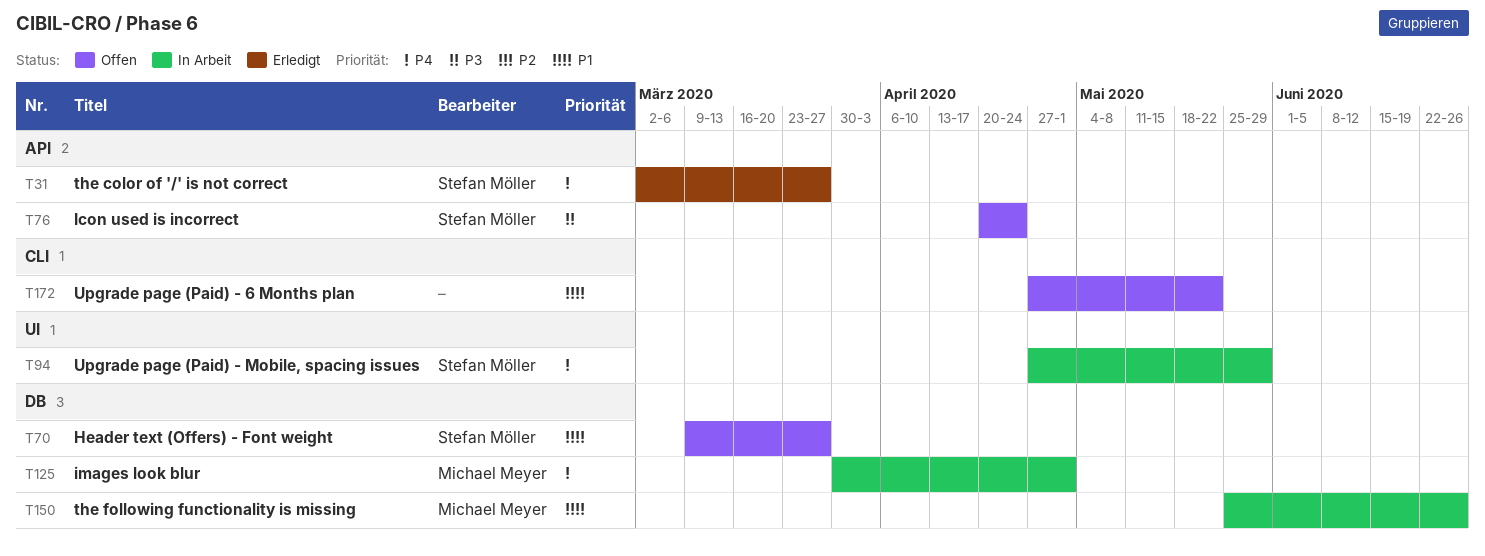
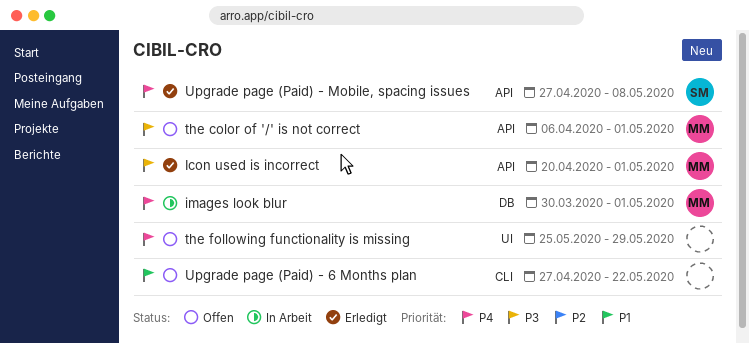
Header text (Offers) - Font weight: present -> none
Icon used is incorrect, status: Offen -> Erledigt
Icon used is incorrect, owner: Stefan Möller -> Michael Meyer
Icon used is incorrect, due: Apr 24 -> May 1
the color of '/' is not correct, status: Erledigt -> Offen
the color of '/' is not correct, owner: Stefan Möller -> Michael Meyer
the color of '/' is not correct, priority: P4 -> P3
the color of '/' is not correct, start: Mar 2 -> Apr 6
the color of '/' is not correct, due: Mar 27 -> May 1
the following functionality is missing, status: In Arbeit -> Offen
the following functionality is missing, owner: Michael Meyer -> none
the following functionality is missing, priority: P1 -> P4
the following functionality is missing, label: DB -> UI
the following functionality is missing, due: Jun 26 -> May 29
Upgrade page (Paid) - Mobile, spacing issues, status: In Arbeit -> Erledigt
Upgrade page (Paid) - Mobile, spacing issues, label: UI -> API
Upgrade page (Paid) - Mobile, spacing issues, due: May 29 -> May 8

